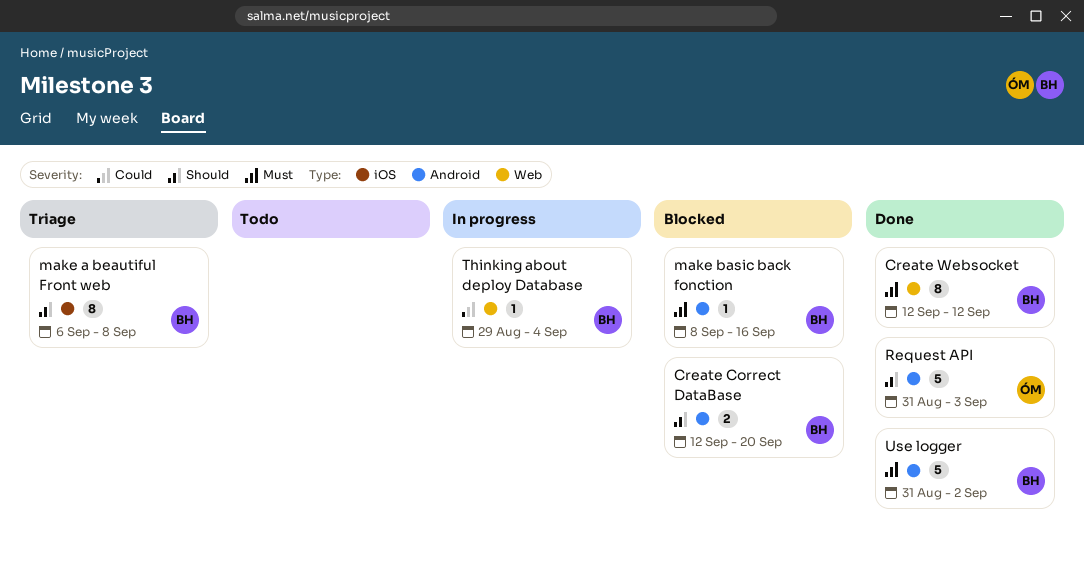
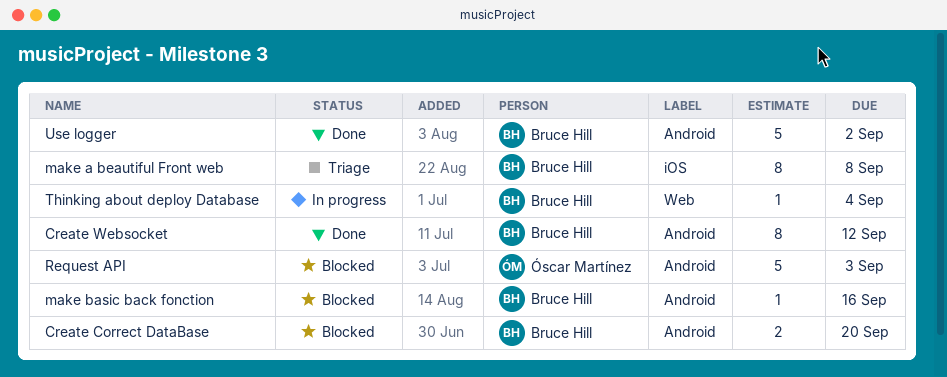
Create Websocket, label: Web -> Android
Request API, status: Done -> Blocked

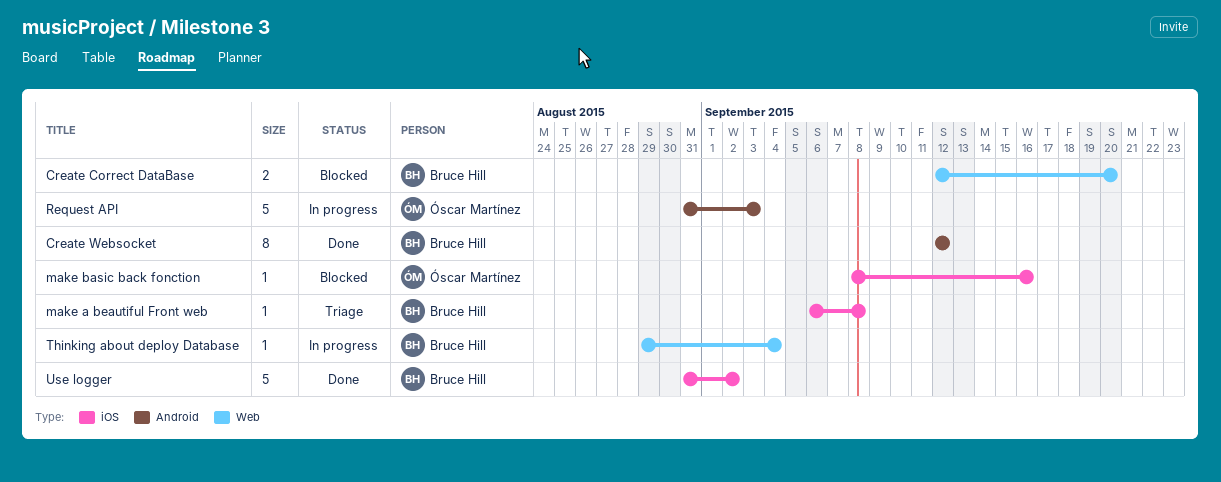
Create Correct DataBase, label: Android -> Web
make a beautiful Front web, estimate: 8 -> 1
make basic back fonction, owner: Bruce Hill -> Óscar Martínez
make basic back fonction, label: Android -> iOS
Request API, status: Blocked -> In progress
Use logger, label: Android -> iOS

